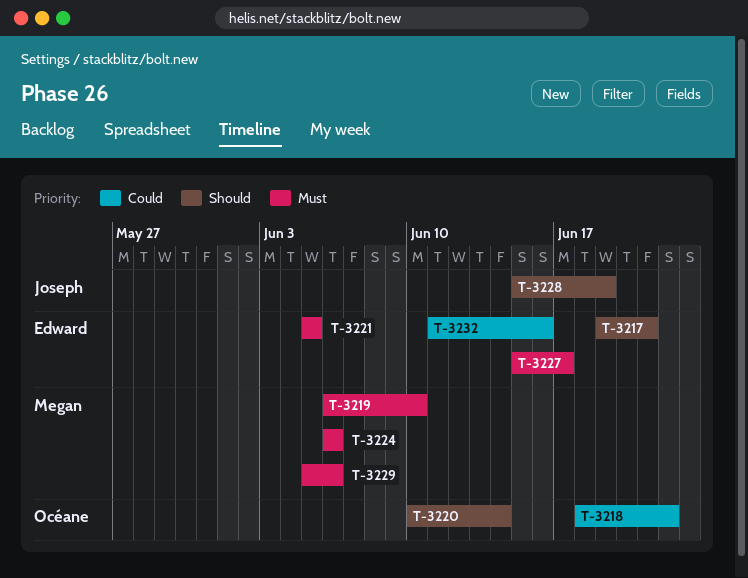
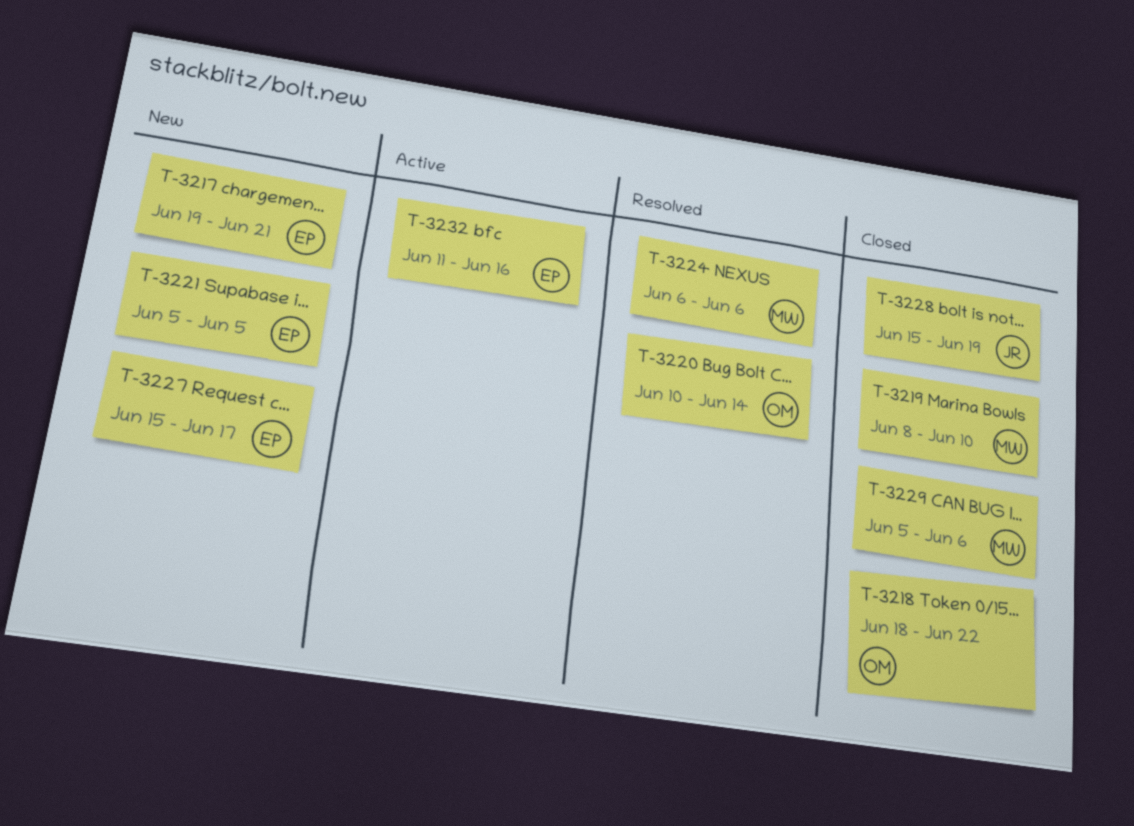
T-3219, start: Jun 6 -> Jun 8

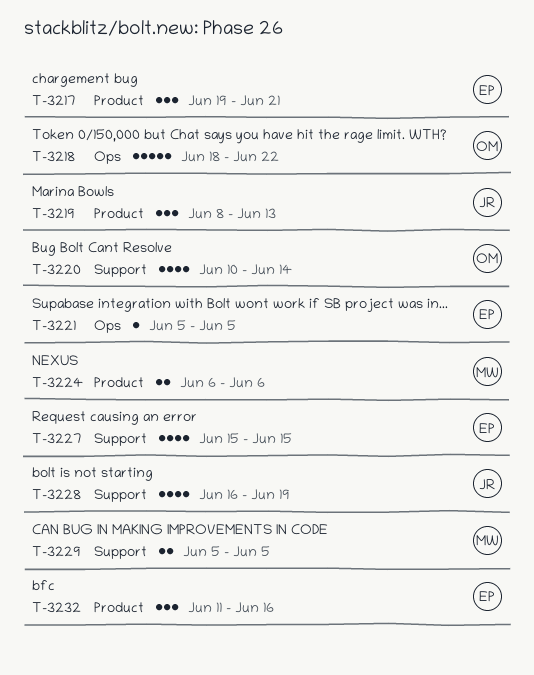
T-3219, owner: MW -> JR
T-3219, due: Jun 10 -> Jun 13
T-3227, due: Jun 17 -> Jun 15
T-3228, start: Jun 15 -> Jun 16
T-3229, due: Jun 6 -> Jun 5

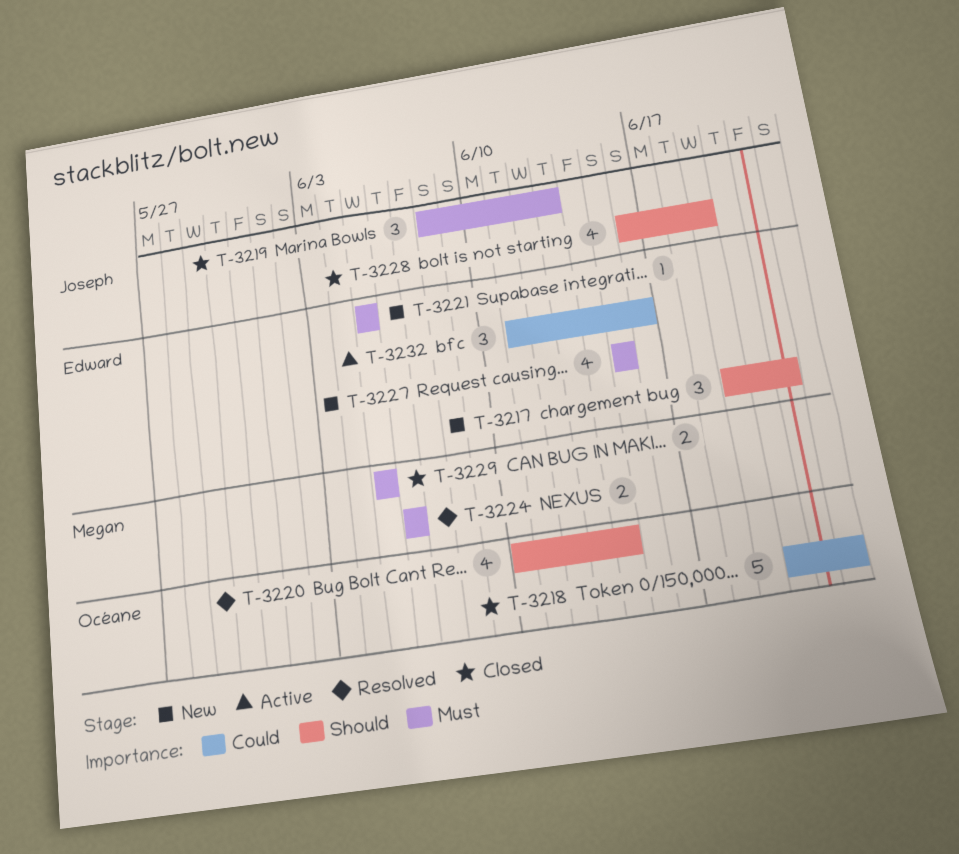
T-3218, start: Jun 18 -> Jun 20

